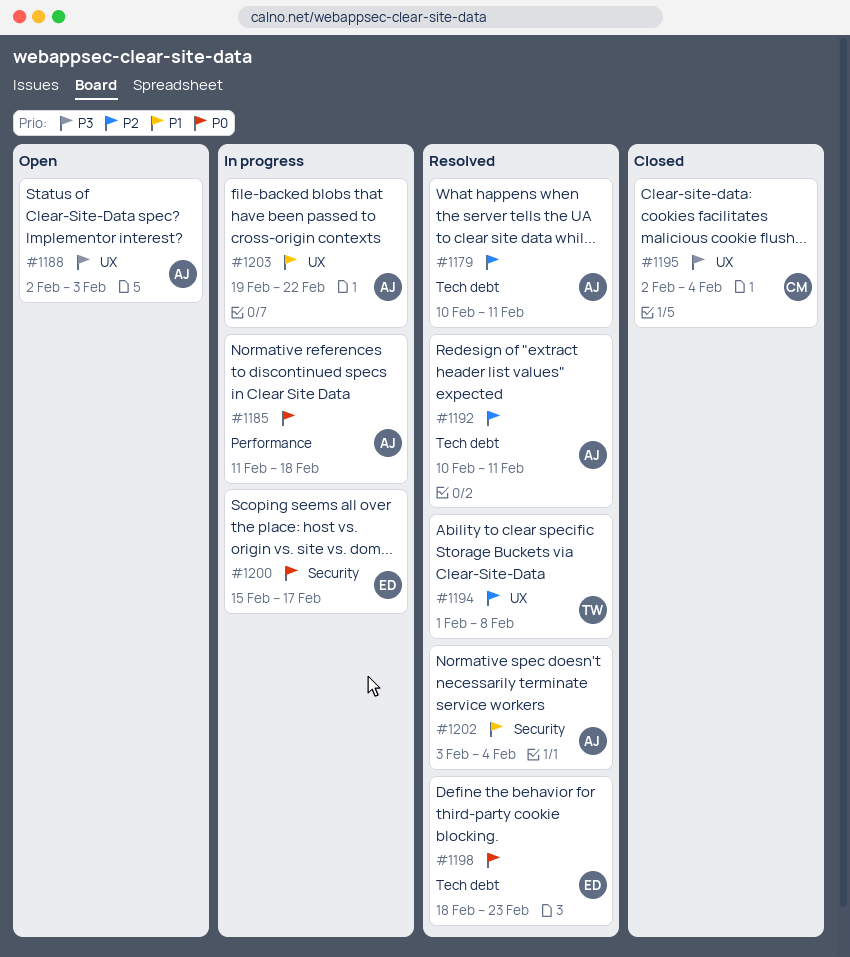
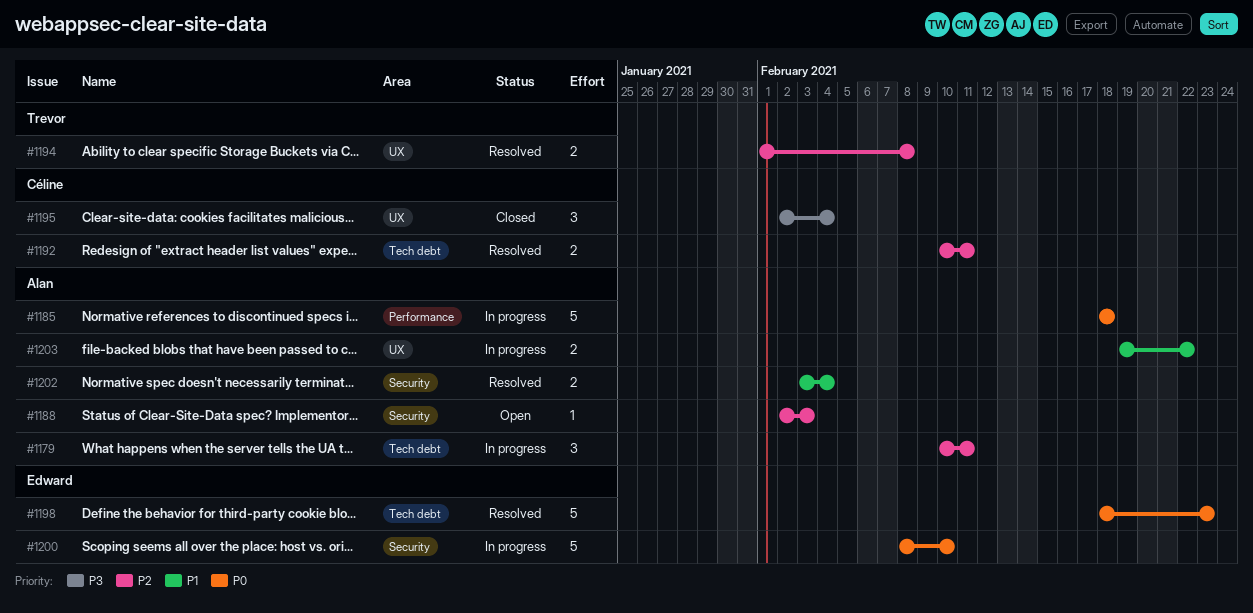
#1179, status: Resolved -> In progress
#1185, start: Feb 11 -> Feb 18
#1188, priority: P3 -> P2
#1188, label: UX -> Security
#1192, owner: Alan -> Céline
#1200, start: Feb 15 -> Feb 8
#1200, due: Feb 17 -> Feb 10

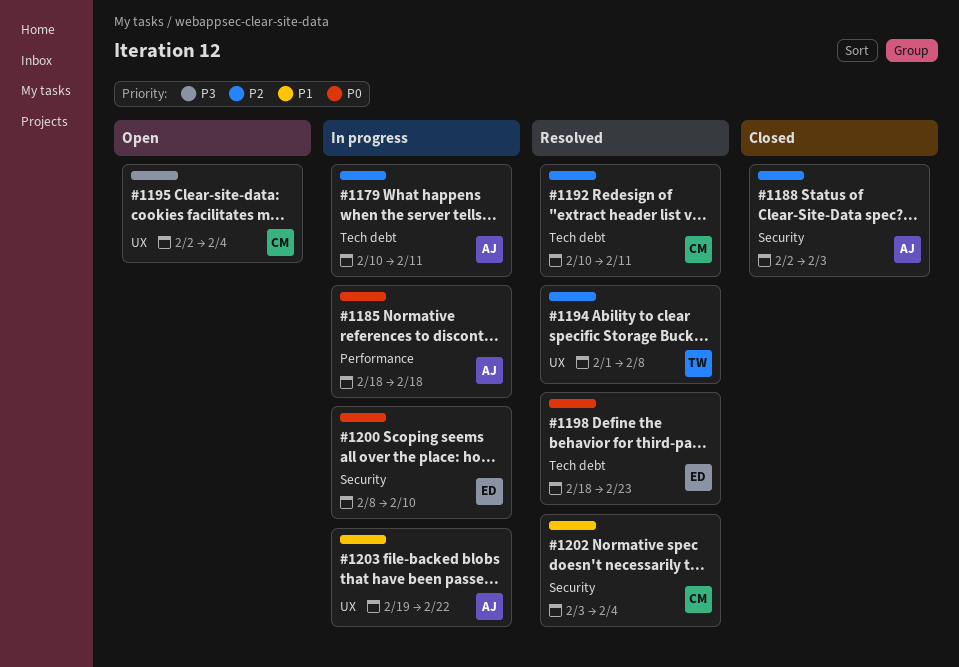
#1188, status: Open -> Closed
#1195, status: Closed -> Open
#1202, owner: Alan -> Céline

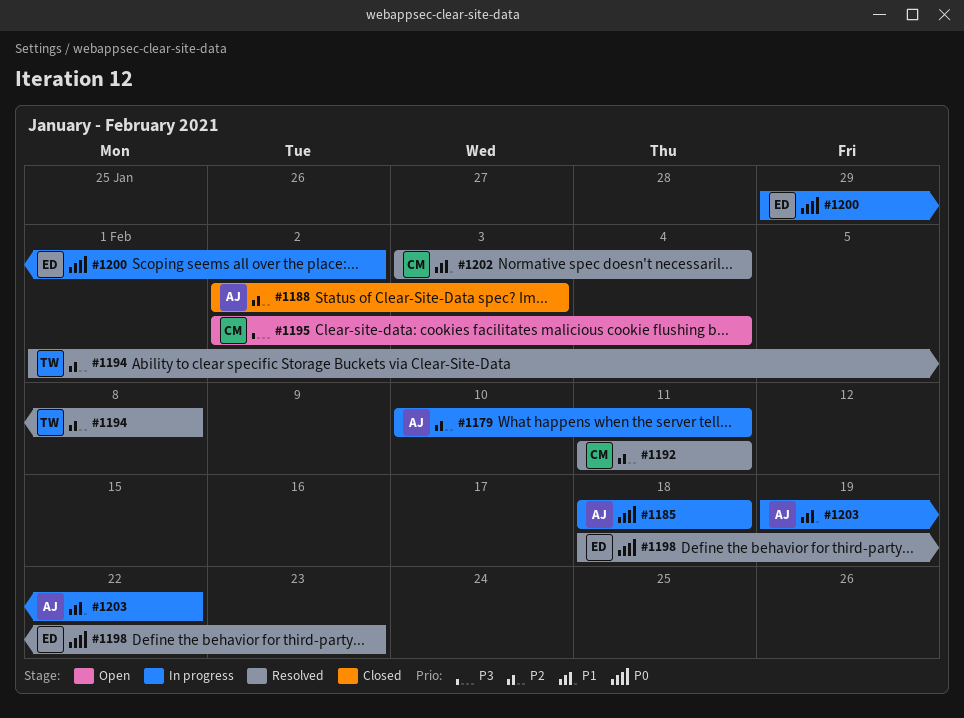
#1192, start: Feb 10 -> Feb 11
#1200, start: Feb 8 -> Jan 29
#1200, due: Feb 10 -> Feb 2

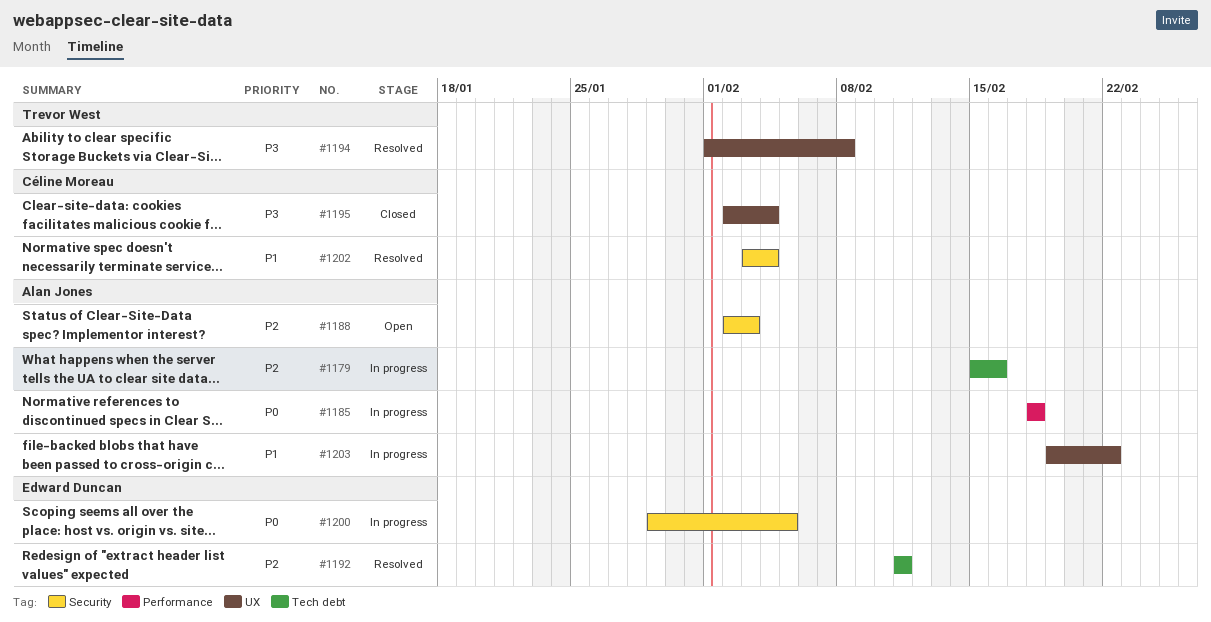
#1179, start: Feb 10 -> Feb 15
#1179, due: Feb 11 -> Feb 16
#1188, status: Closed -> Open
#1192, owner: Céline Moreau -> Edward Duncan
#1194, priority: P2 -> P3
#1195, status: Open -> Closed
#1198: present -> none
#1200, due: Feb 2 -> Feb 5

